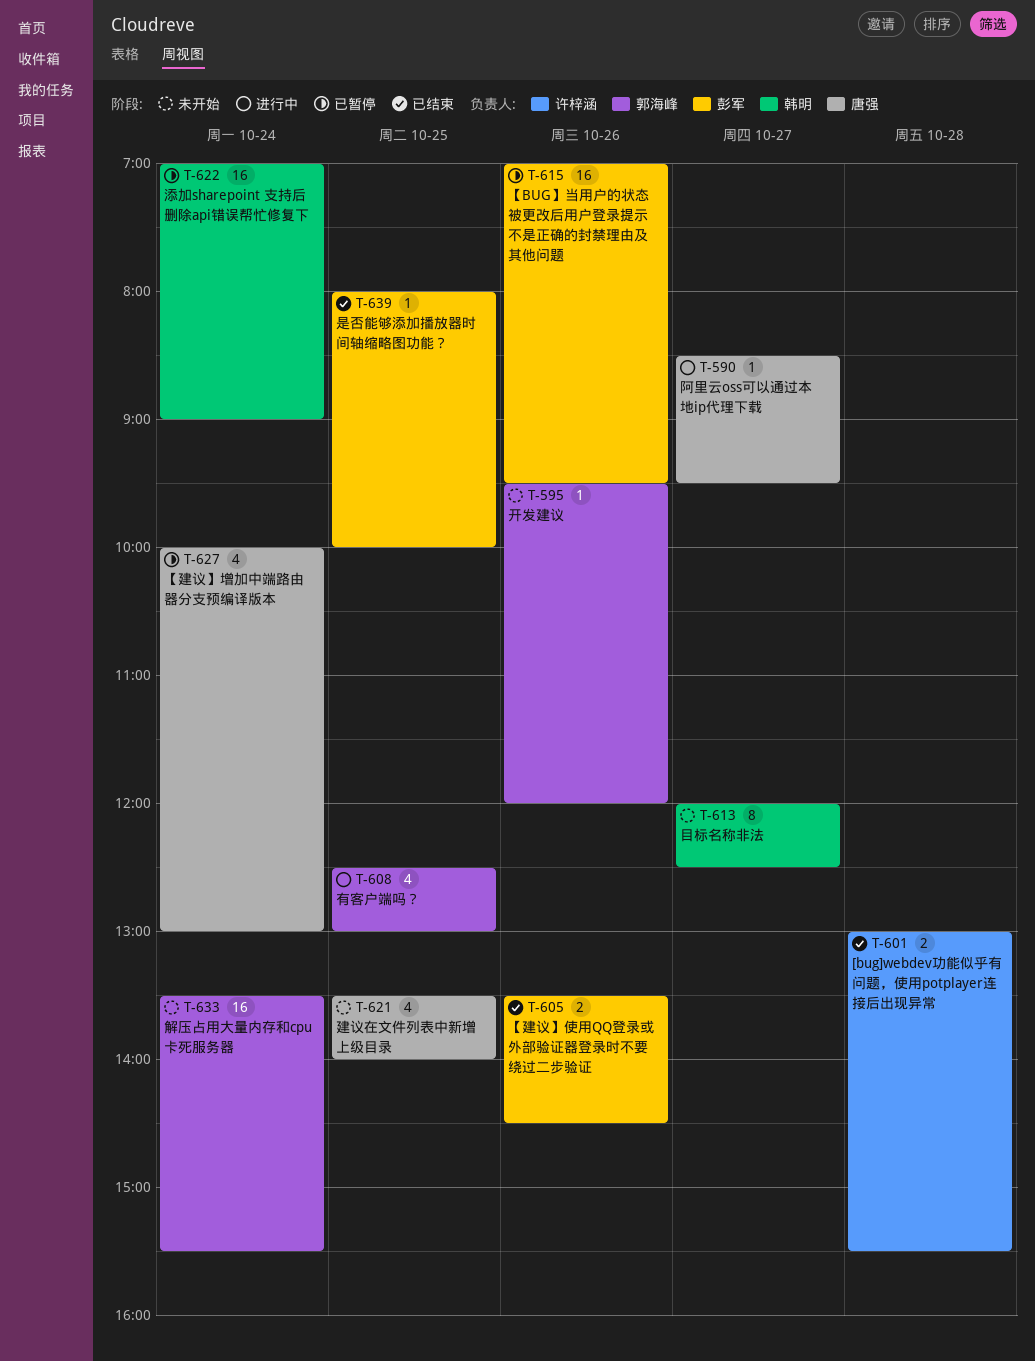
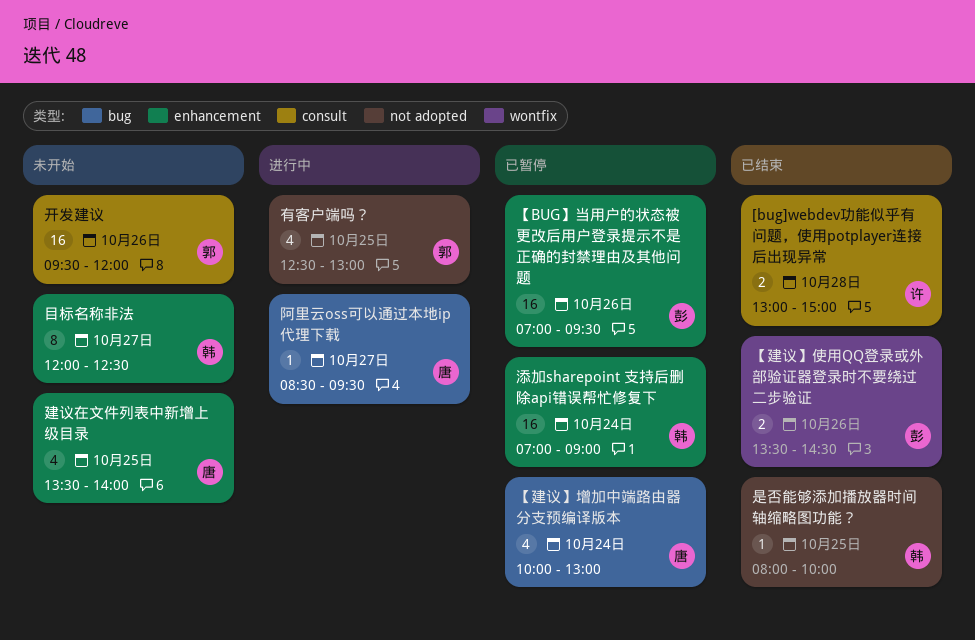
[bug]webdev功能似乎有问题，使用potplayer连接后出现异常, ends: 15:30 -> 15:00
开发建议, estimate: 1 -> 16
是否能够添加播放器时间轴缩略图功能？, owner: 彭军 -> 韩明
解压占用大量内存和cpu卡死服务器: present -> none

